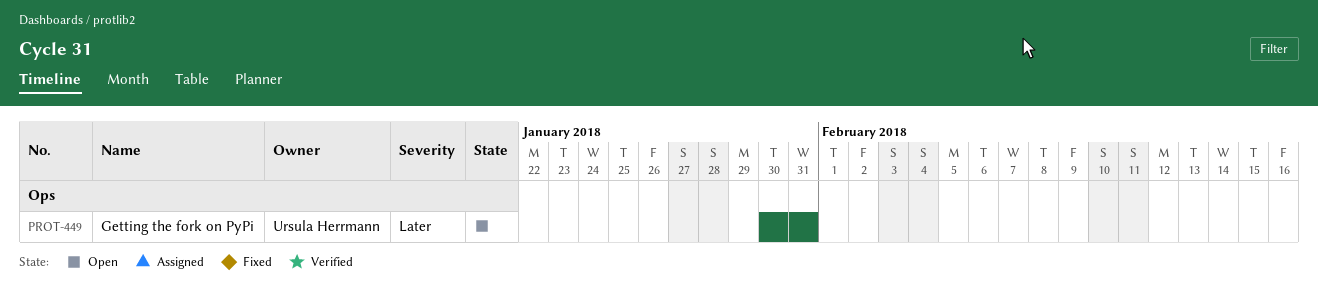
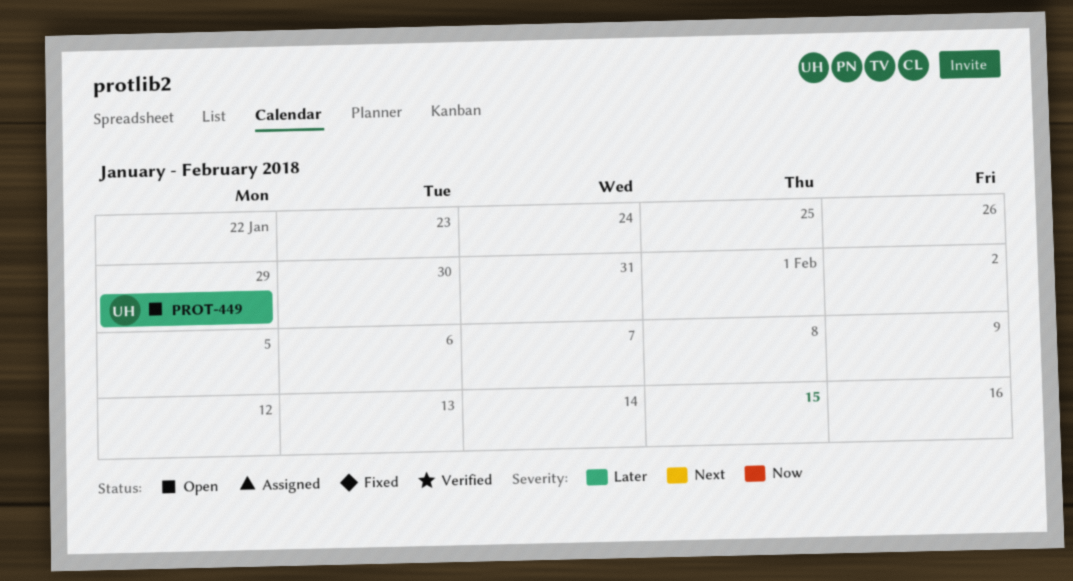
PROT-449, start: Jan 30 -> Jan 29
PROT-449, due: Jan 31 -> Jan 29

